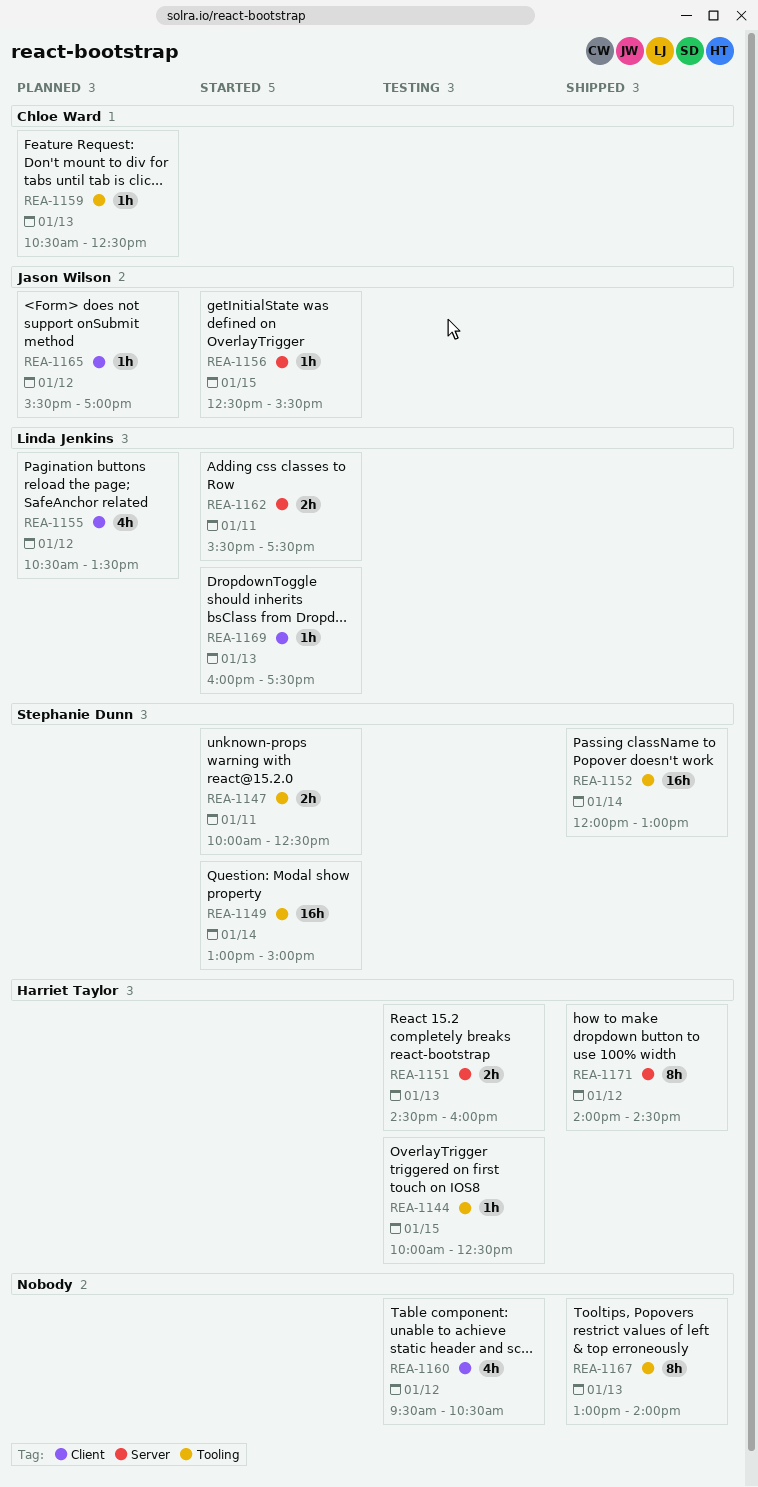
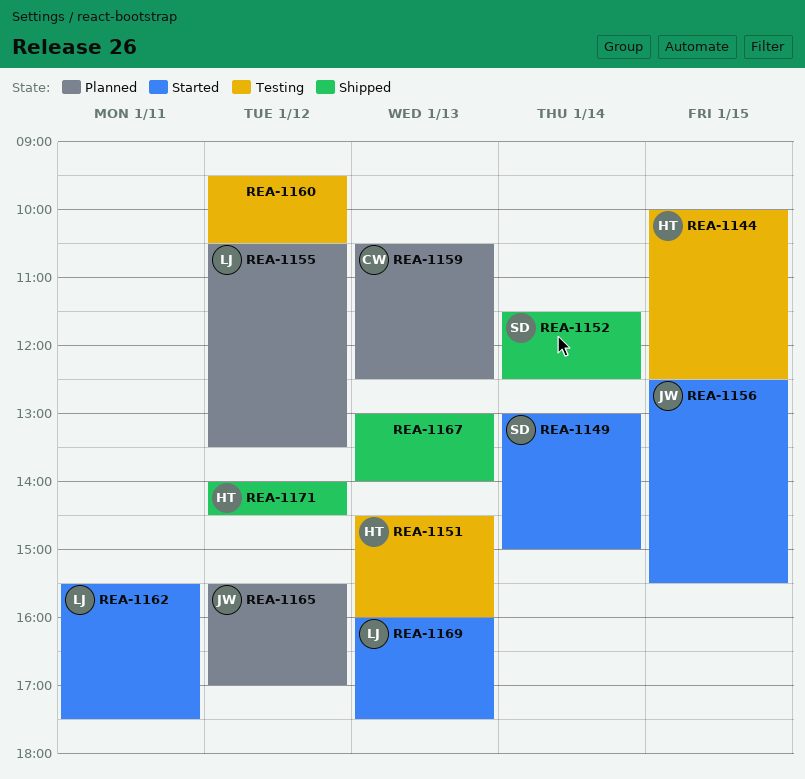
REA-1147: present -> none
REA-1152, begins: 12:00 -> 11:30
REA-1152, ends: 13:00 -> 12:30

